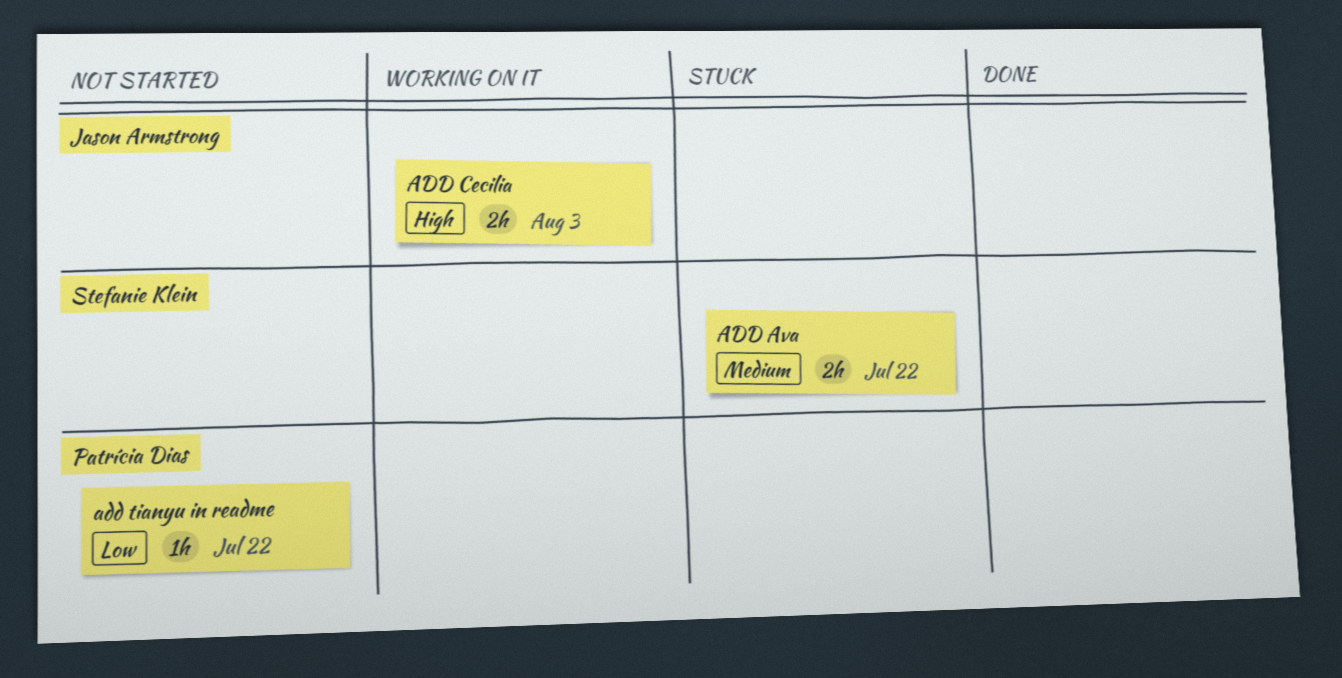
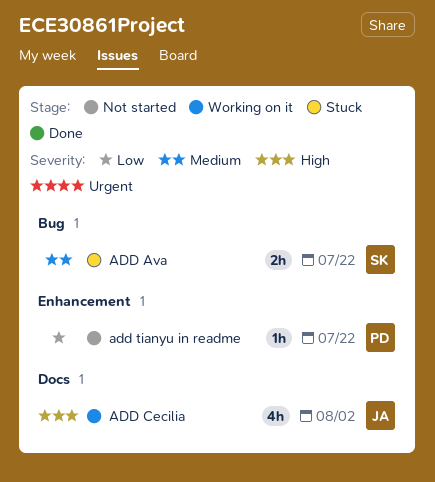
ADD Cecilia, estimate: 2h -> 4h
ADD Cecilia, due: Aug 3 -> Aug 2

